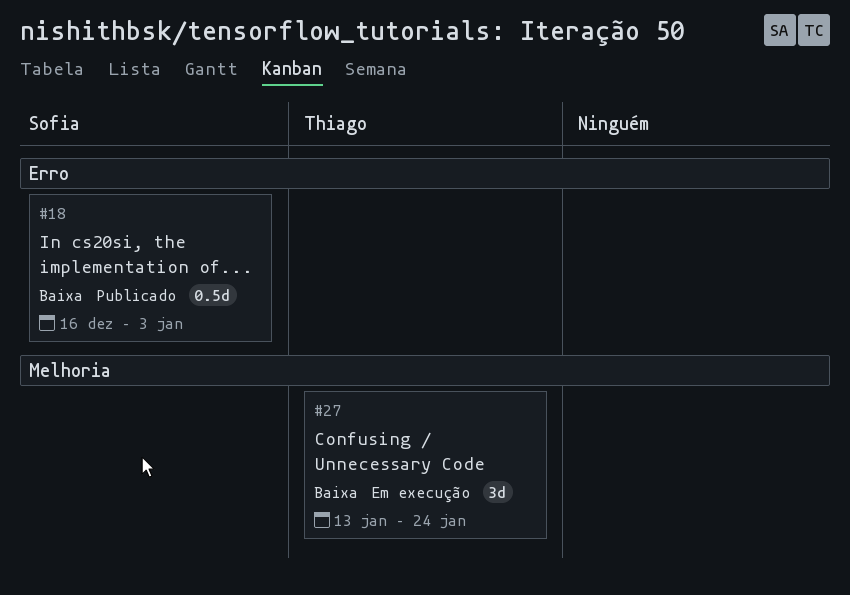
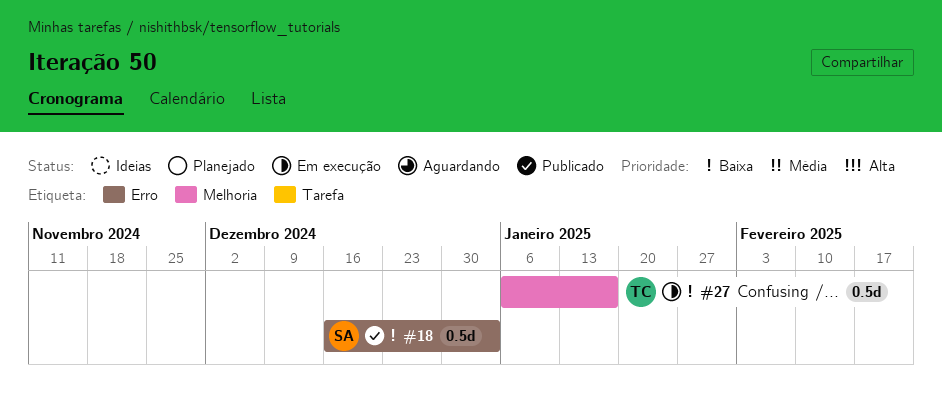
#27, estimate: 3d -> 0.5d
#27, start: Jan 13 -> Jan 6
#27, due: Jan 24 -> Jan 17

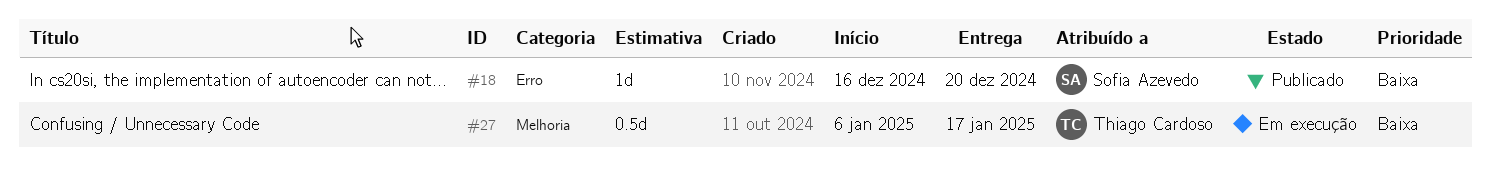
#18, estimate: 0.5d -> 1d
#18, due: Jan 3 -> Dec 20

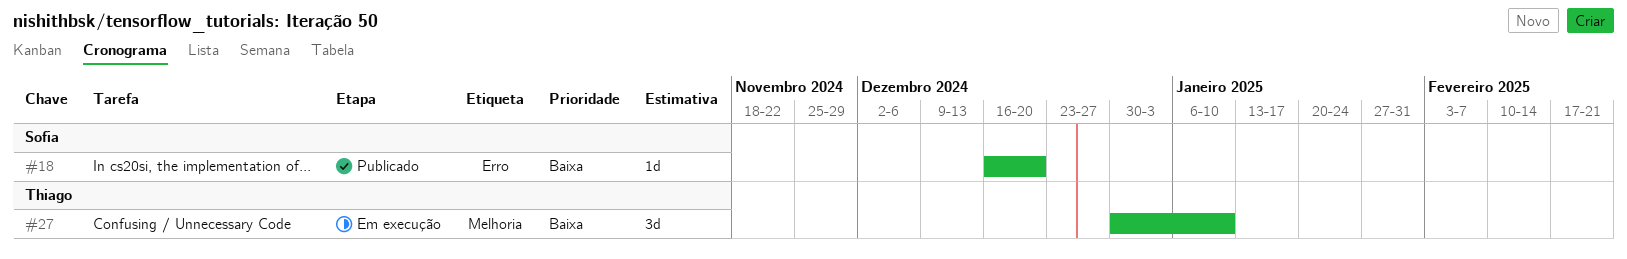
#27, estimate: 0.5d -> 3d
#27, start: Jan 6 -> Dec 30
#27, due: Jan 17 -> Jan 10

